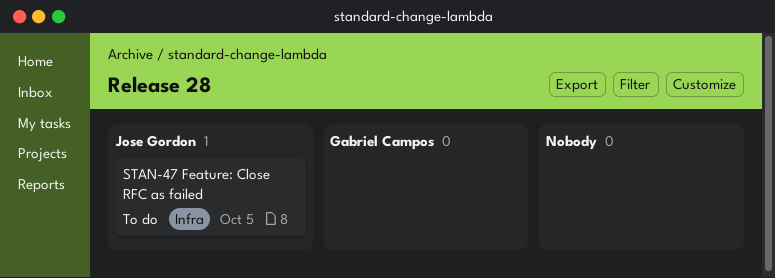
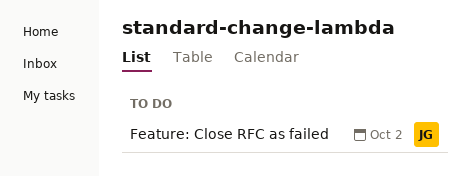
Feature: Close RFC as failed, due: Oct 5 -> Oct 2

